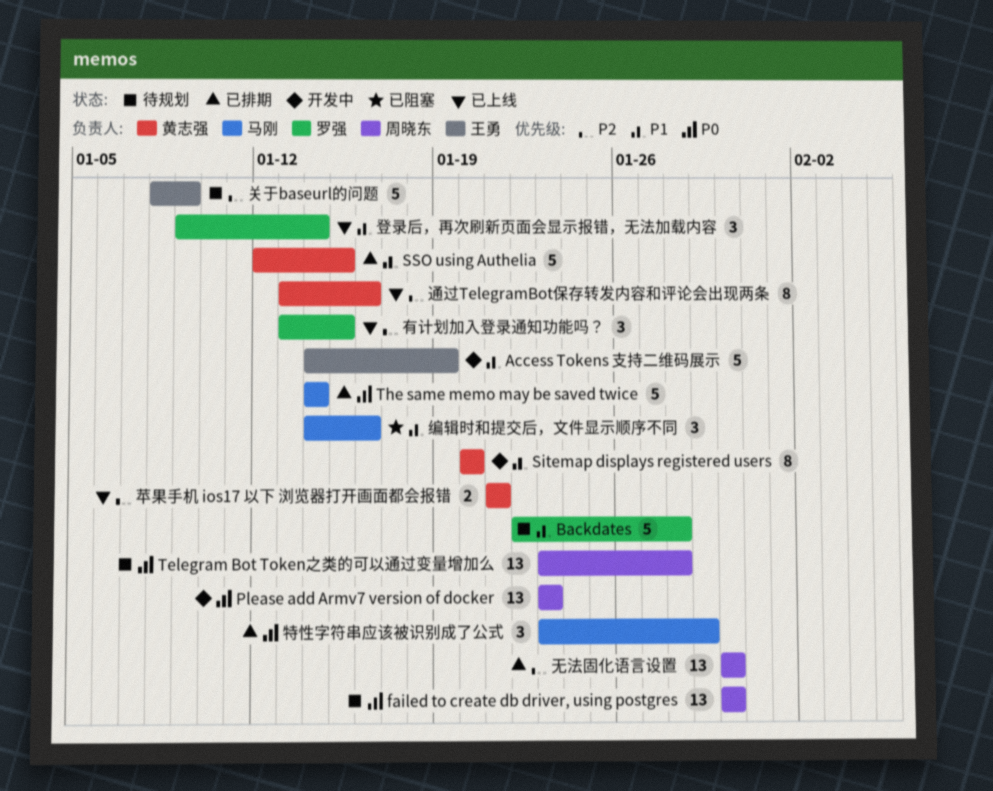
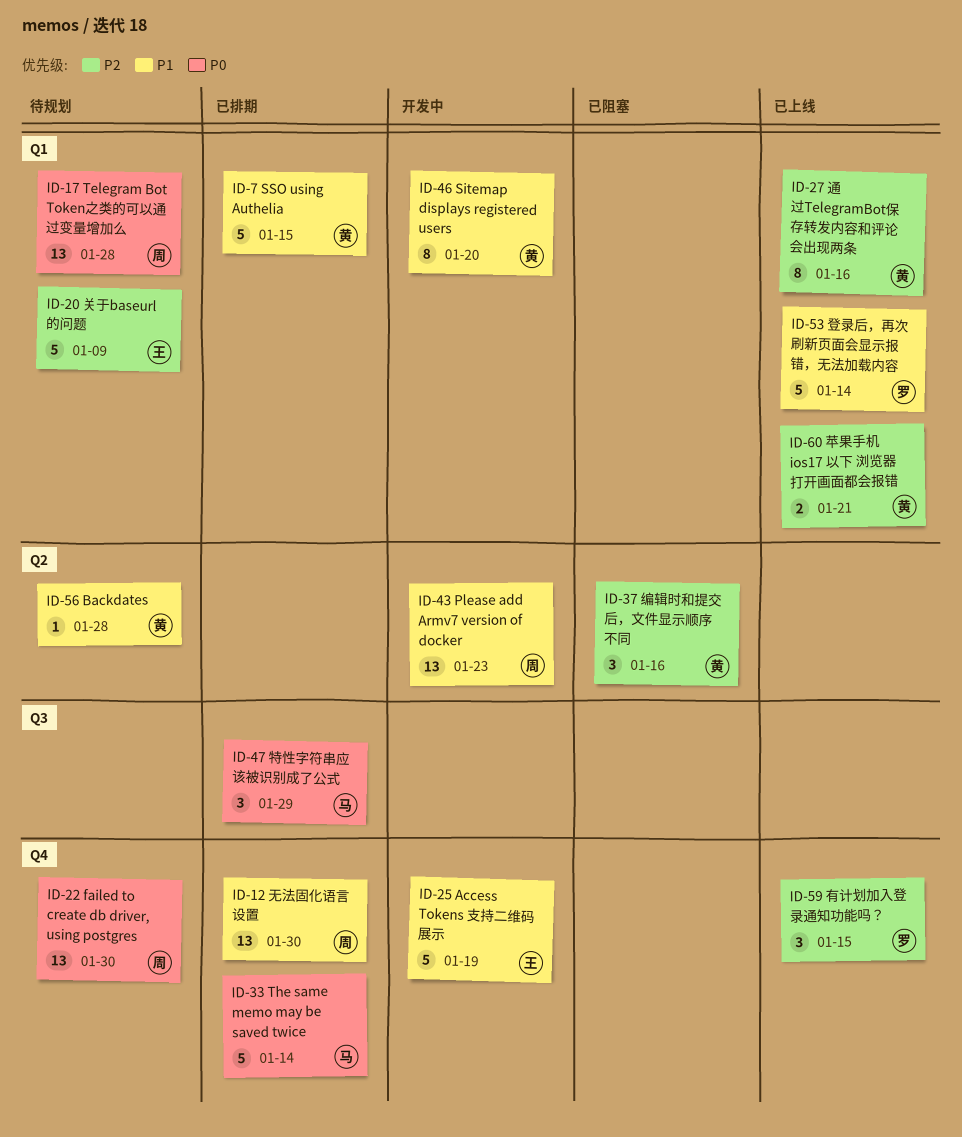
Backdates, owner: 罗强 -> 黄志强
Backdates, estimate: 5 -> 1
Please add Armv7 version of docker, priority: P0 -> P1
无法固化语言设置, priority: P2 -> P1
登录后，再次刷新页面会显示报错，无法加载内容, estimate: 3 -> 5
编辑时和提交后，文件显示顺序不同, owner: 马刚 -> 黄志强
编辑时和提交后，文件显示顺序不同, priority: P1 -> P2

